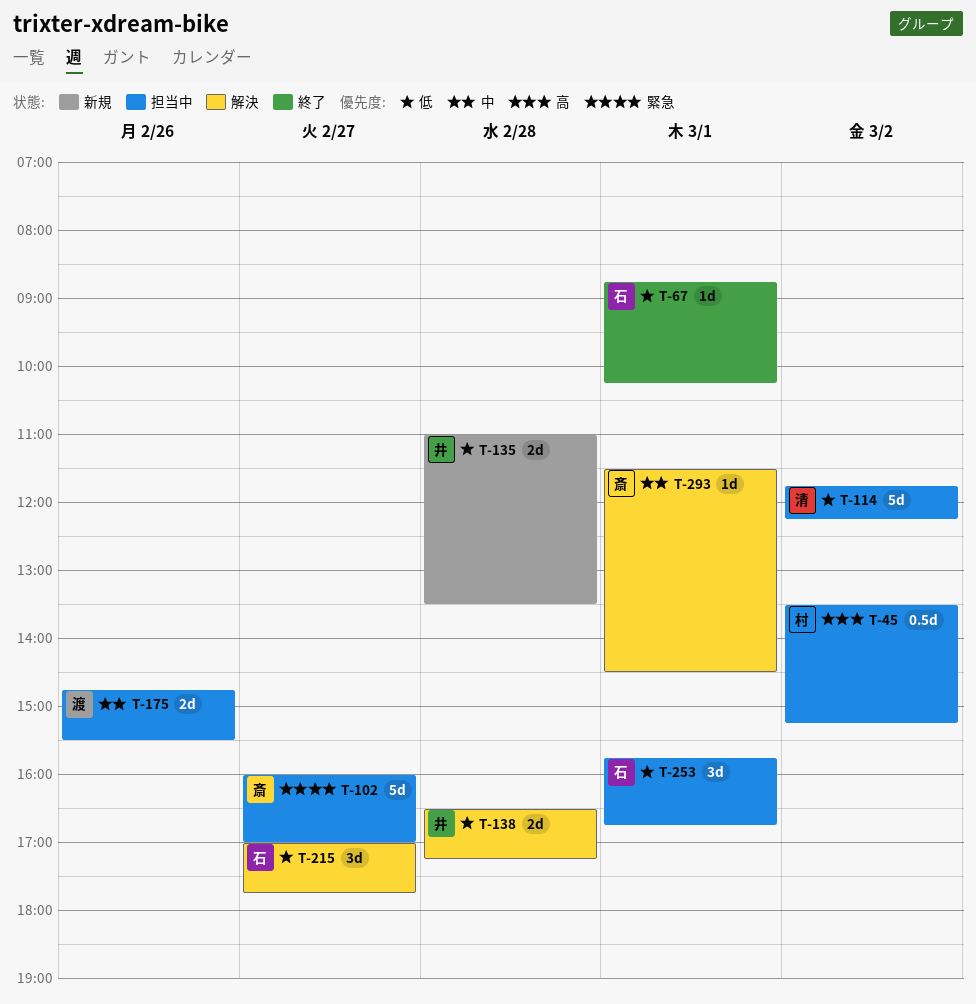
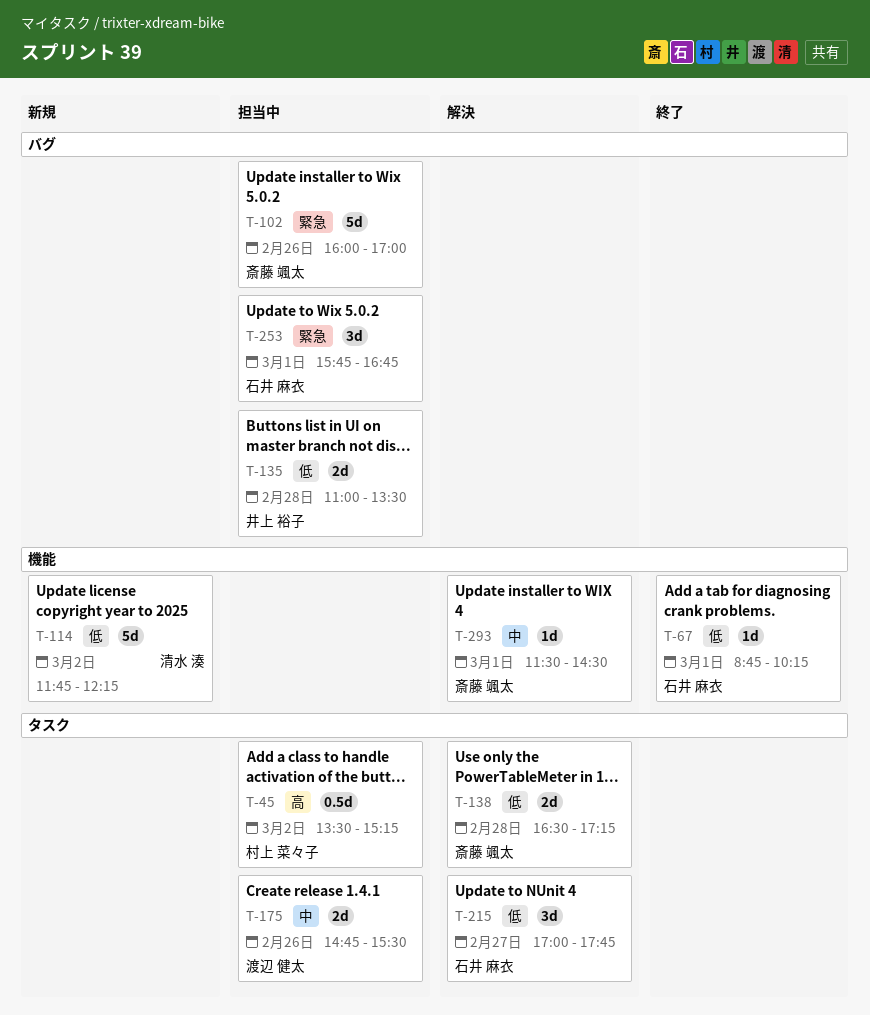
T-102, day: Feb 27 -> Feb 26
T-114, status: 担当中 -> 新規
T-135, status: 新規 -> 担当中
T-138, owner: 井上 裕子 -> 斎藤 颯太
T-253, priority: 低 -> 緊急

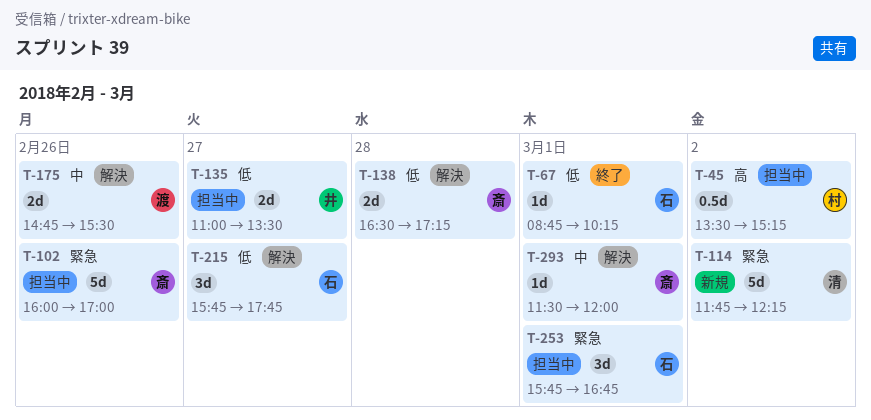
T-114, priority: 低 -> 緊急
T-135, day: Feb 28 -> Feb 27
T-175, status: 担当中 -> 解決
T-215, begins: 17:00 -> 15:45
T-293, ends: 14:30 -> 12:00

